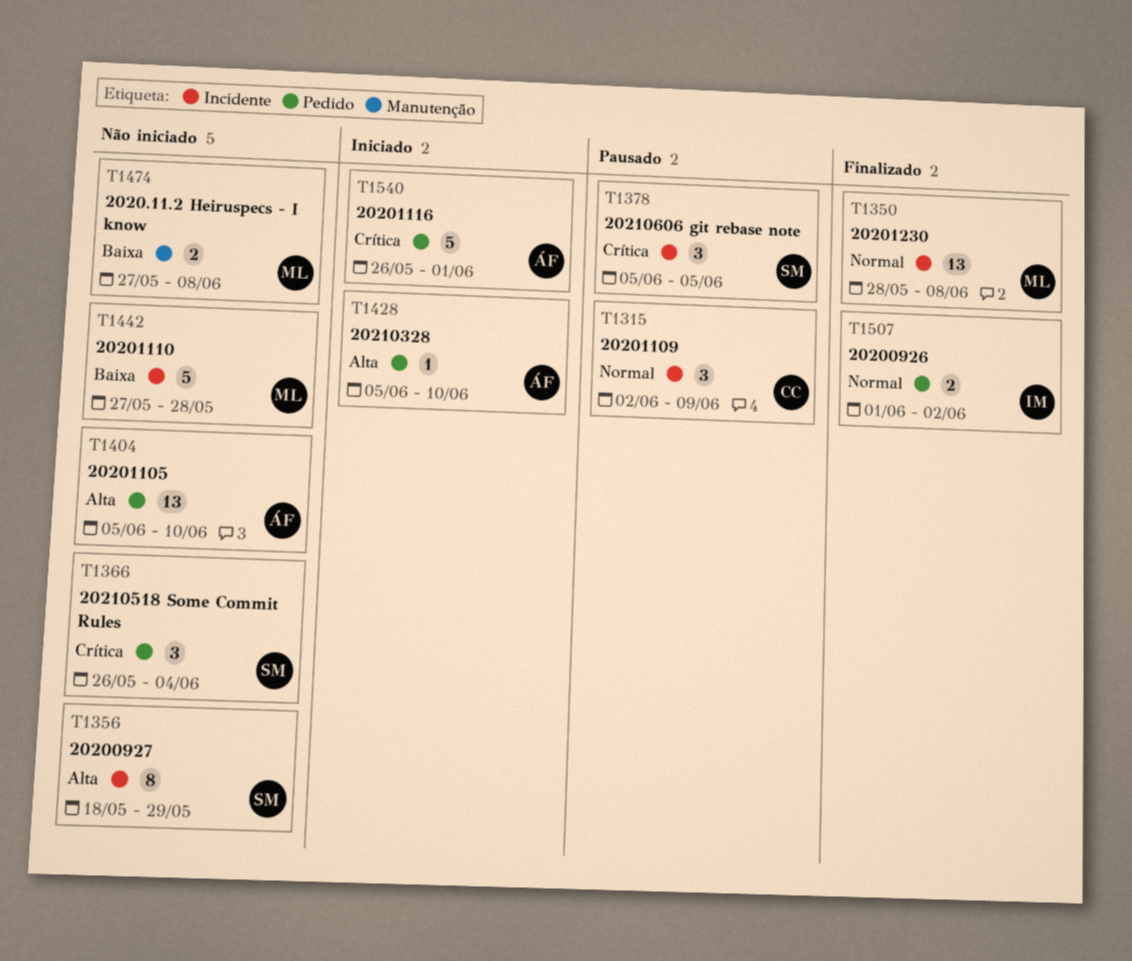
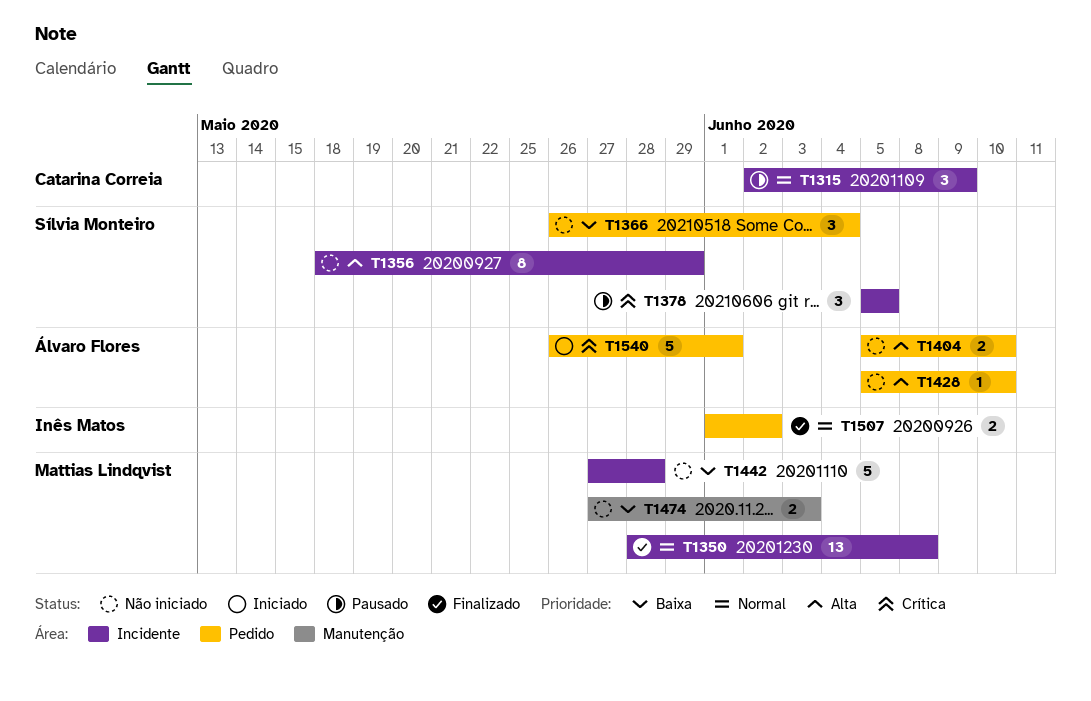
T1366, priority: Crítica -> Baixa
T1404, estimate: 13 -> 2
T1428, status: Iniciado -> Não iniciado
T1474, due: Jun 8 -> Jun 3

